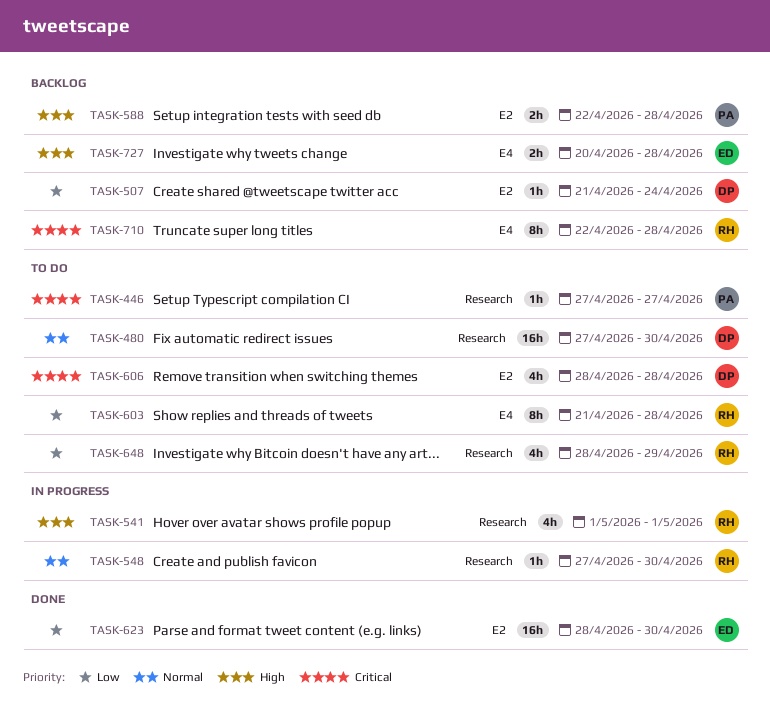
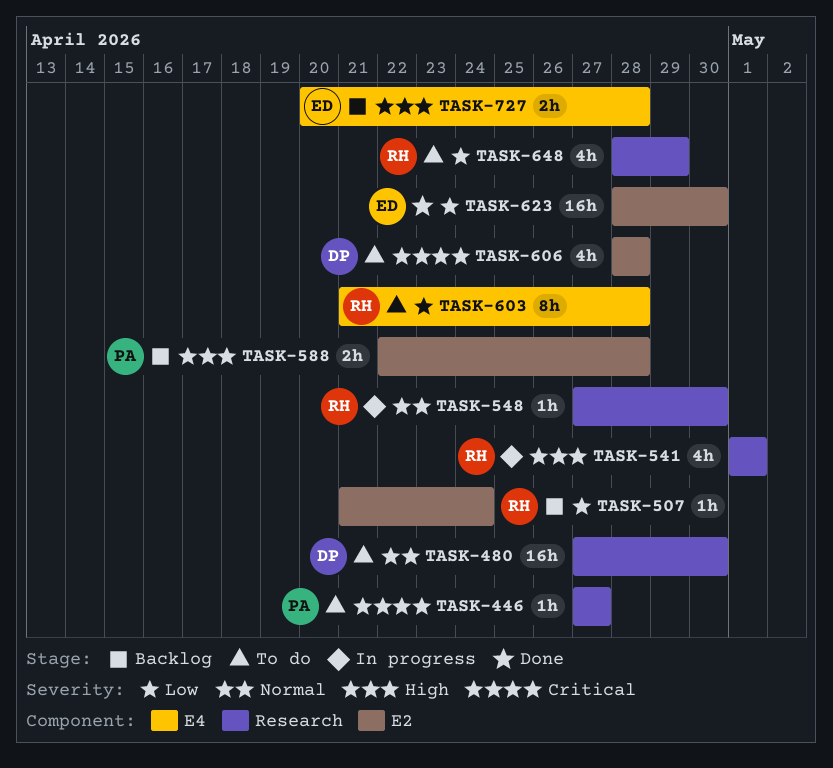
TASK-507, owner: DP -> RH
TASK-710: present -> none

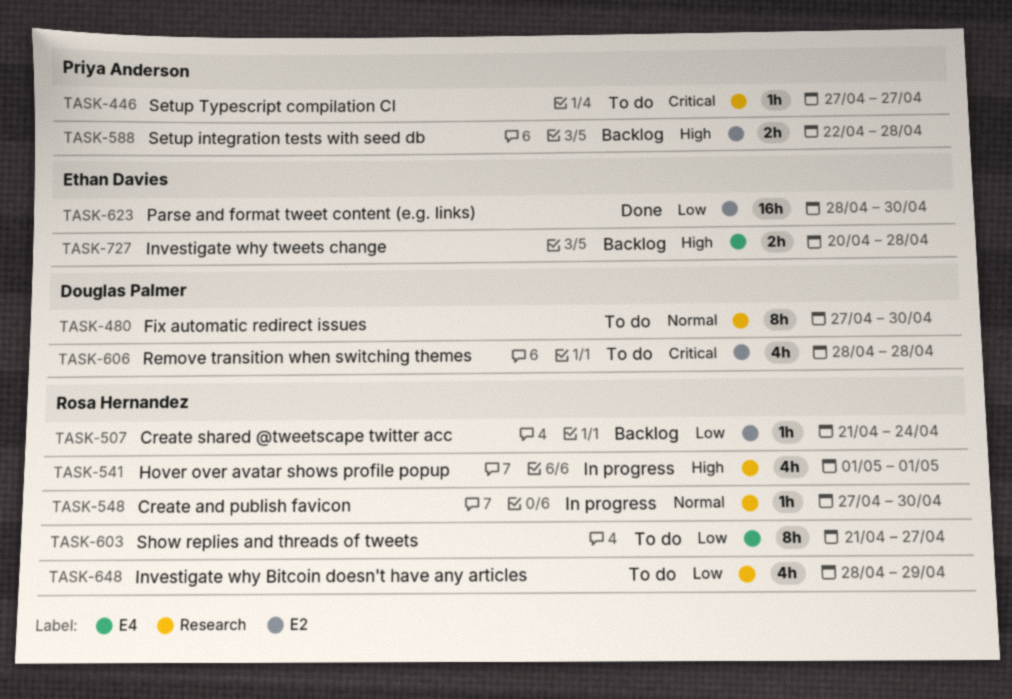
TASK-480, estimate: 16h -> 8h
TASK-603, due: Apr 28 -> Apr 27

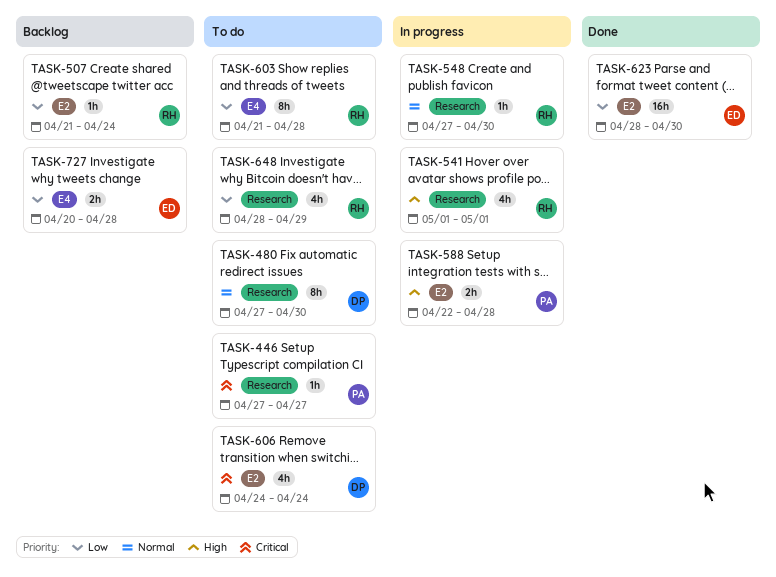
TASK-588, status: Backlog -> In progress
TASK-603, due: Apr 27 -> Apr 28
TASK-606, start: Apr 28 -> Apr 24
TASK-606, due: Apr 28 -> Apr 24
TASK-727, priority: High -> Low

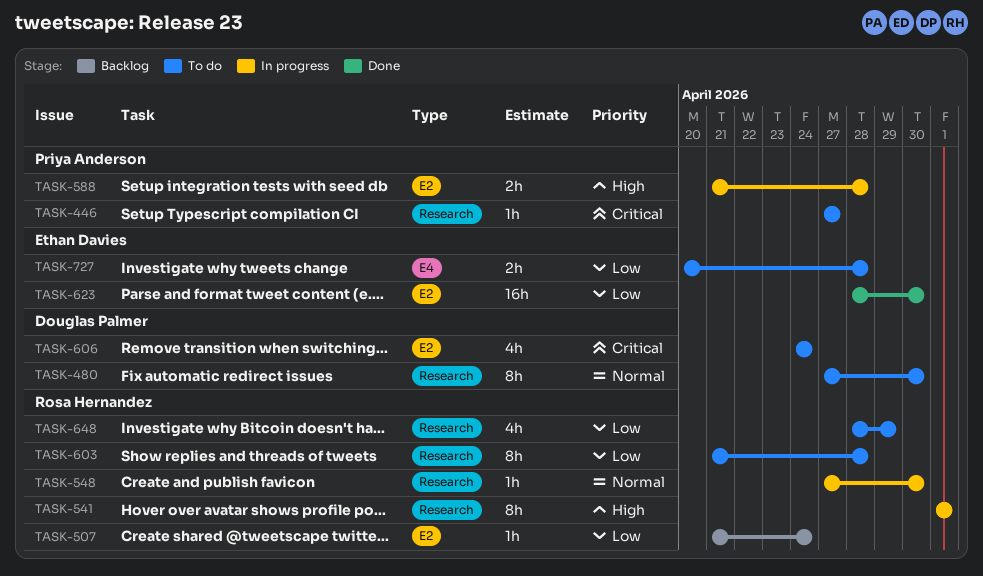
TASK-541, estimate: 4h -> 8h
TASK-588, start: Apr 22 -> Apr 21
TASK-603, label: E4 -> Research
TASK-727, status: Backlog -> To do

